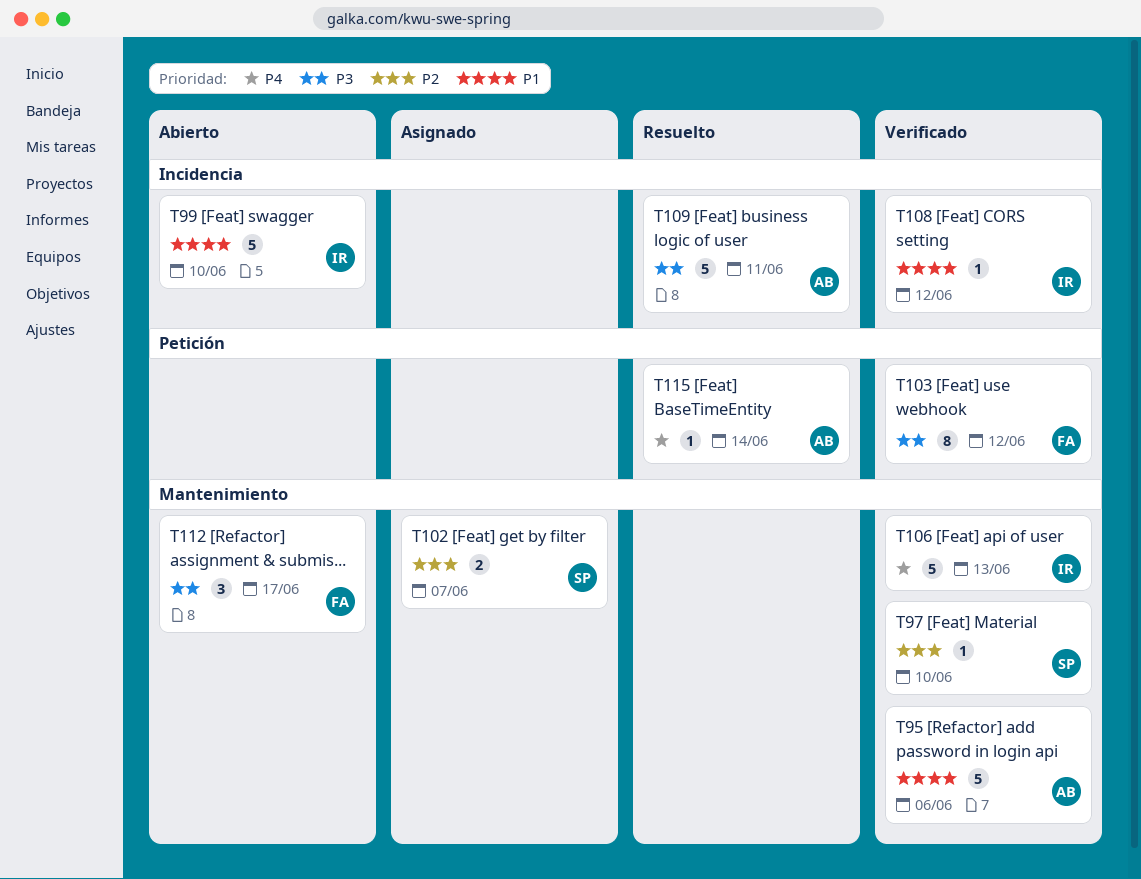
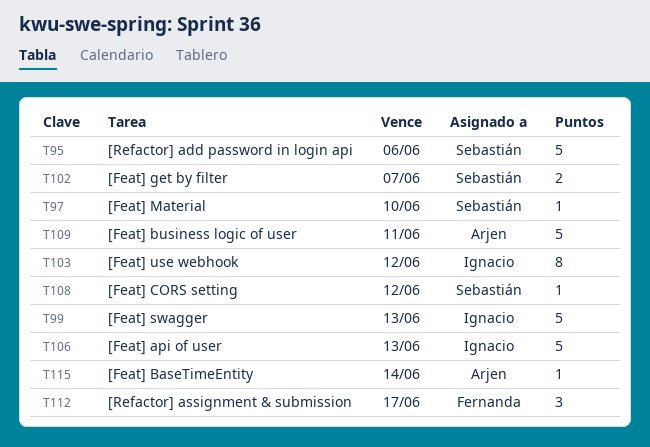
T95, owner: Arjen -> Sebastián
T99, due: Jun 10 -> Jun 13
T103, owner: Fernanda -> Ignacio
T108, owner: Ignacio -> Sebastián

